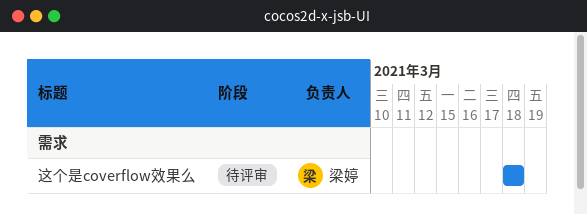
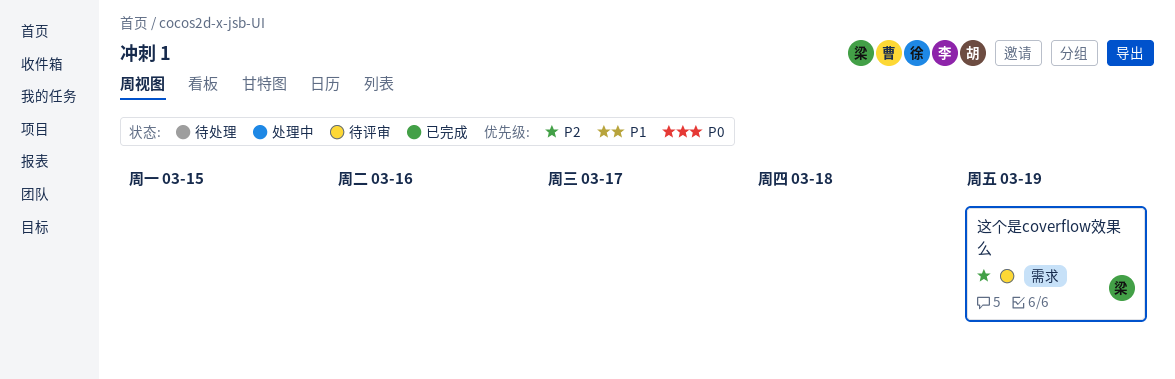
这个是coverflow效果么, due: Mar 18 -> Mar 19

